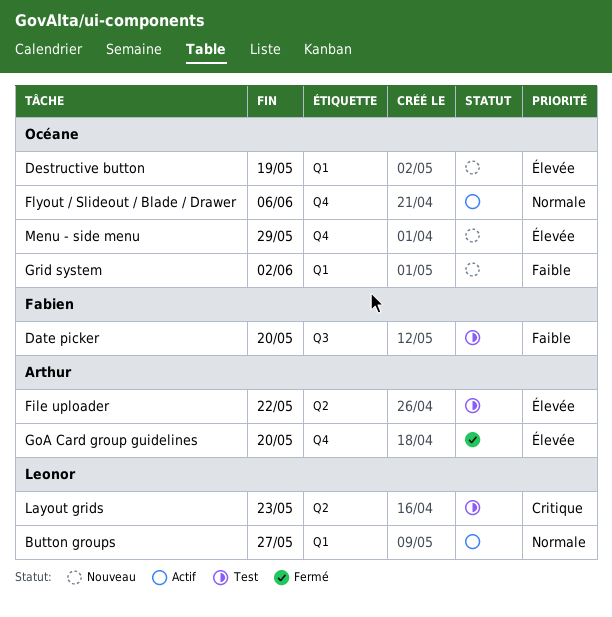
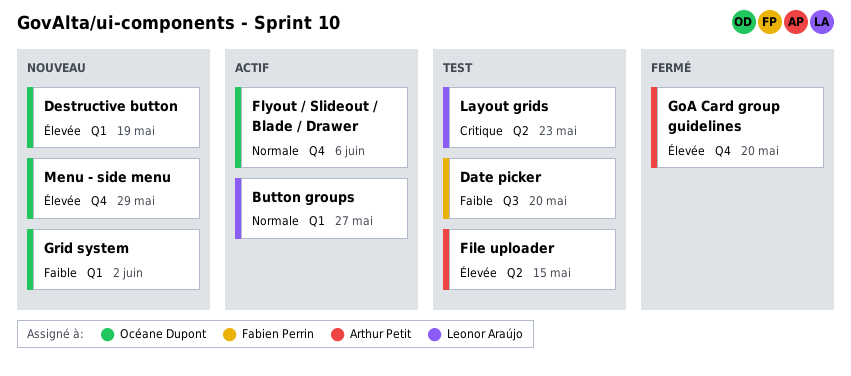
File uploader, due: May 22 -> May 15

